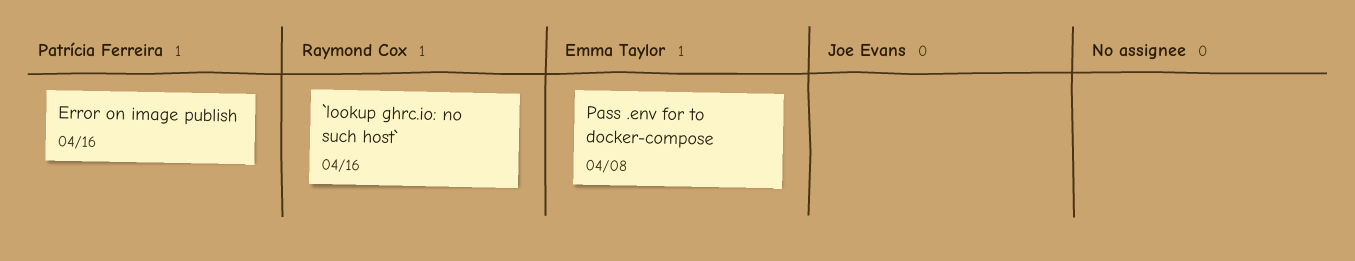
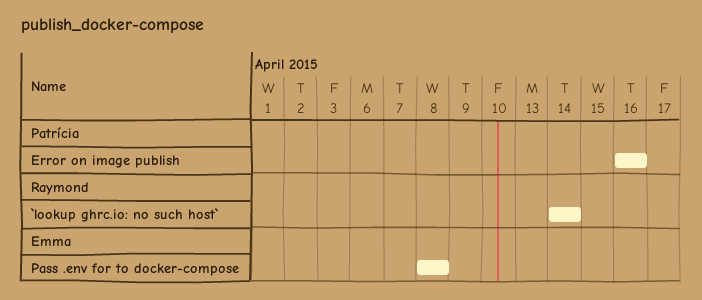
`lookup ghrc.io: no such host`, due: Apr 16 -> Apr 14

